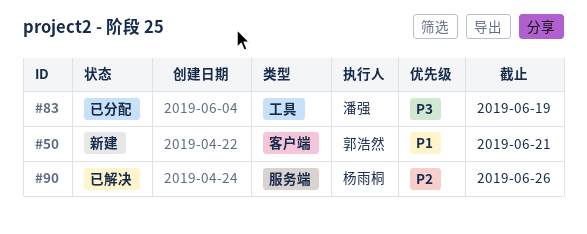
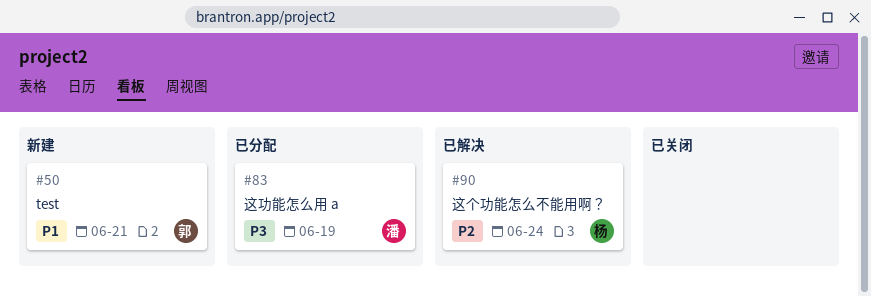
#90, due: Jun 26 -> Jun 24

